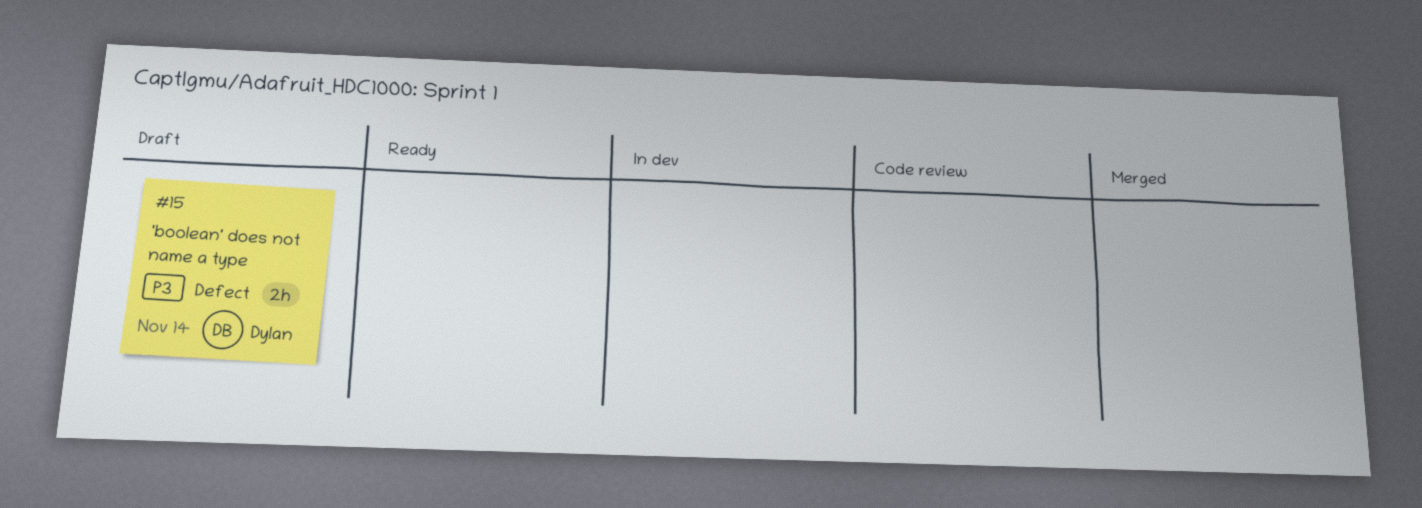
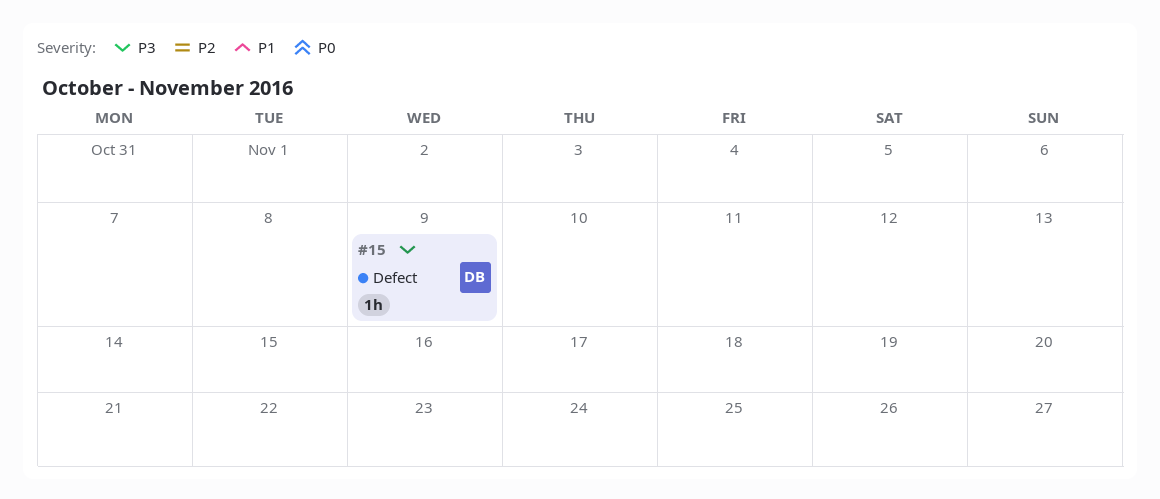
#15, estimate: 2h -> 1h
#15, due: Nov 14 -> Nov 9

